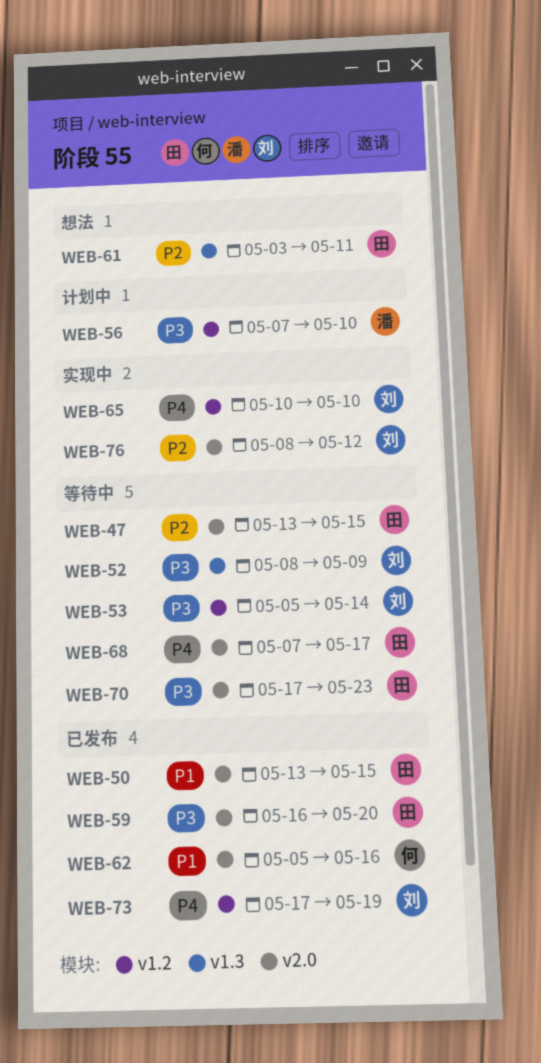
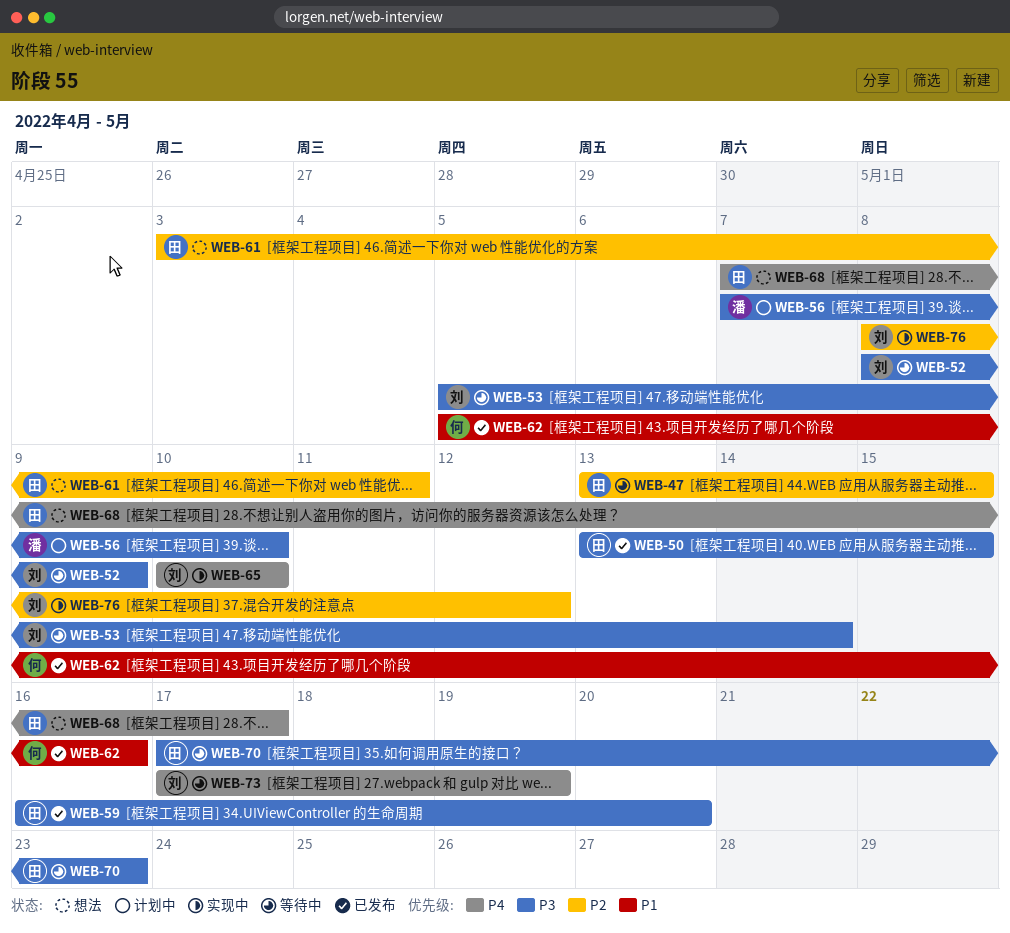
WEB-50, priority: P1 -> P3
WEB-68, status: 等待中 -> 想法
WEB-73, status: 已发布 -> 等待中

